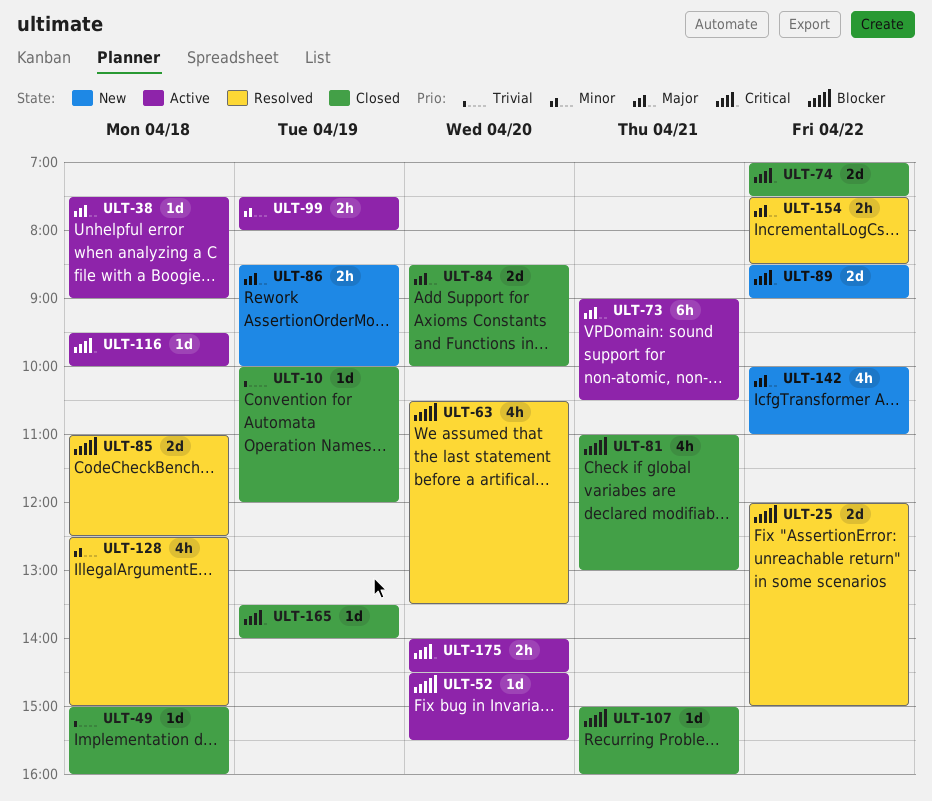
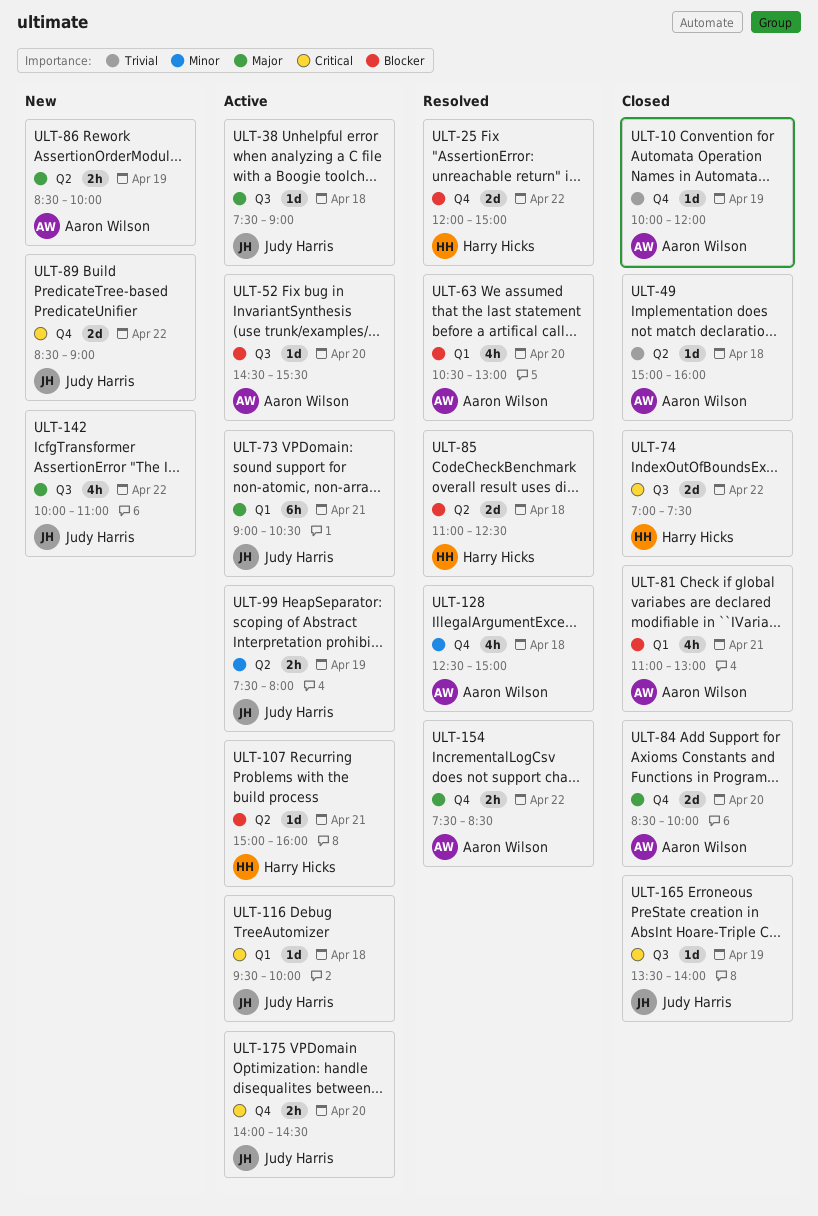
ULT-63, ends: 13:30 -> 13:00
ULT-107, status: Closed -> Active

